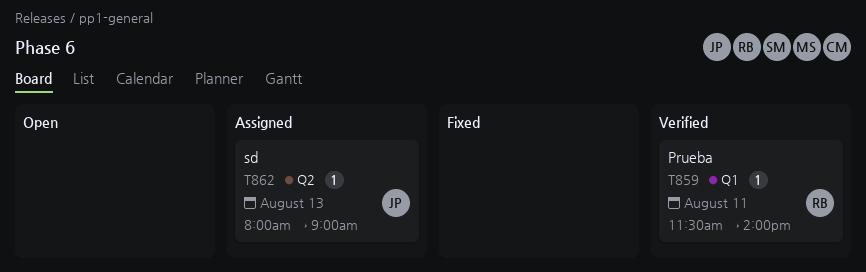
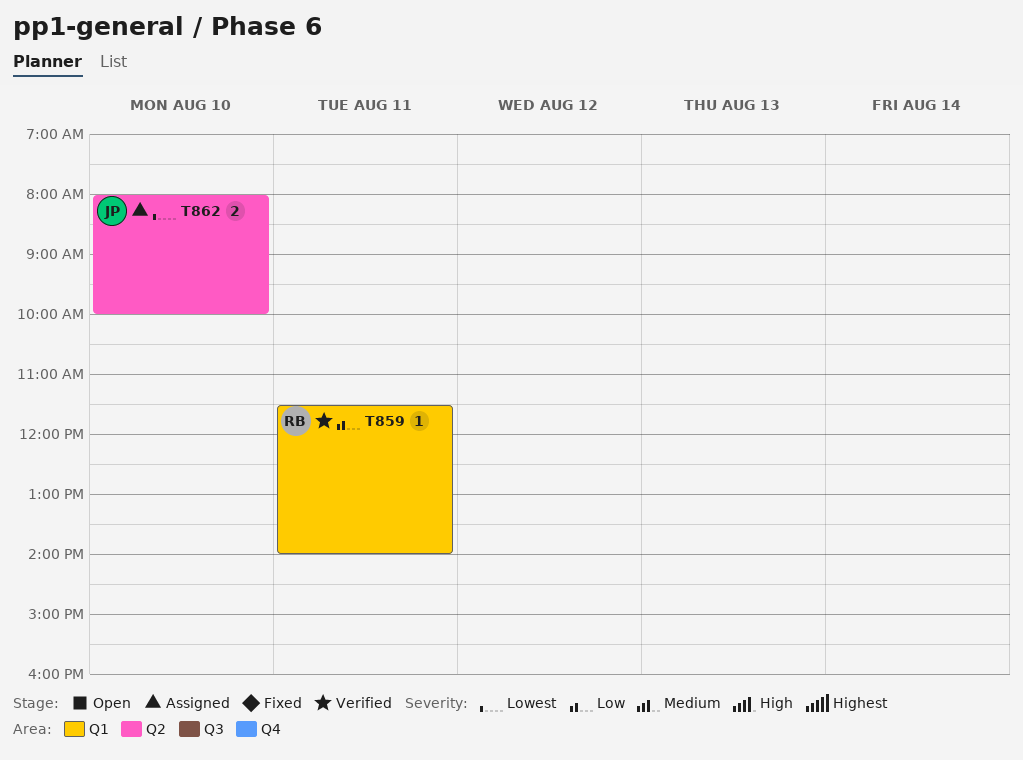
T862, estimate: 1 -> 2
T862, day: Aug 13 -> Aug 10
T862, ends: 09:00 -> 10:00

